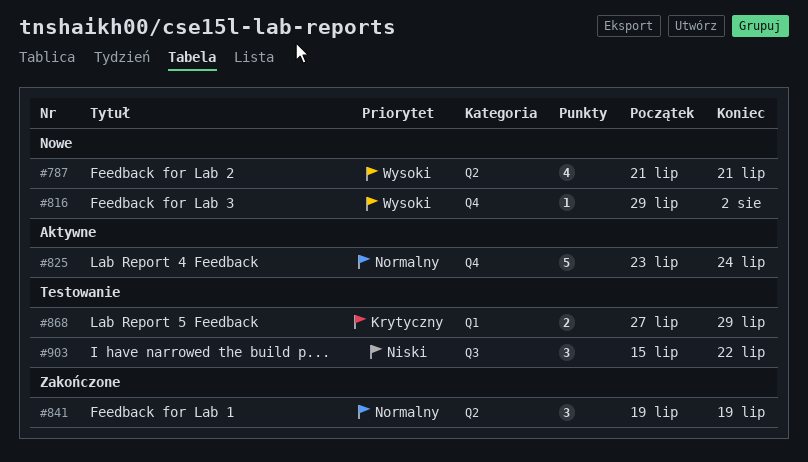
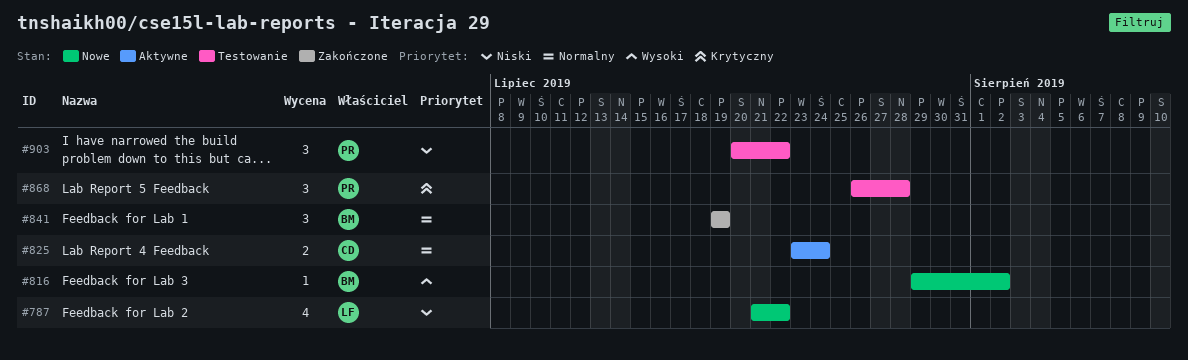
#787, priority: Wysoki -> Niski
#787, due: Jul 21 -> Jul 22
#825, estimate: 5 -> 2
#868, estimate: 2 -> 3
#868, start: Jul 27 -> Jul 26
#868, due: Jul 29 -> Jul 28
#903, start: Jul 15 -> Jul 20

